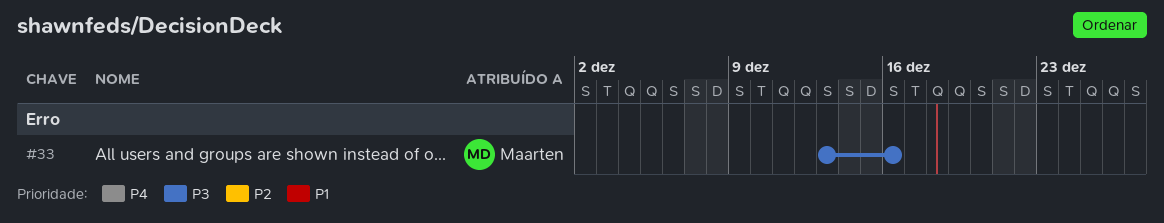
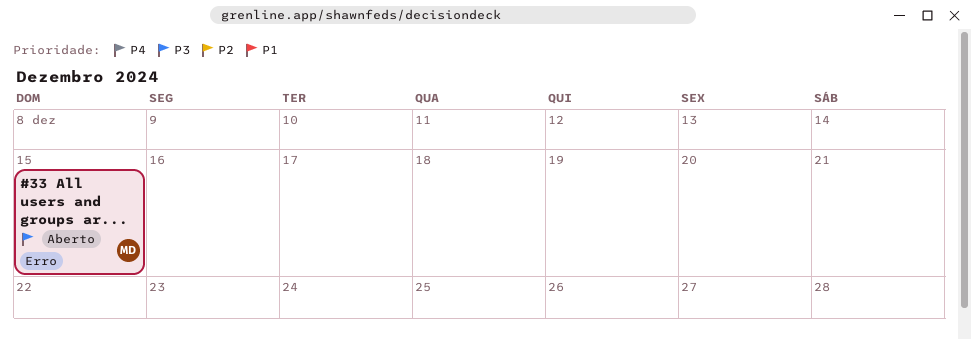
#33, due: Dec 16 -> Dec 15

